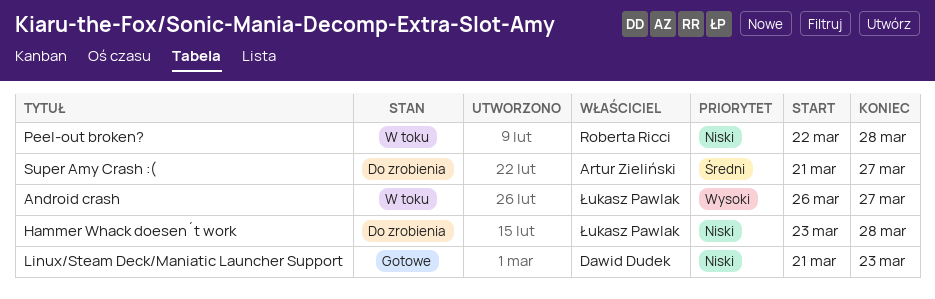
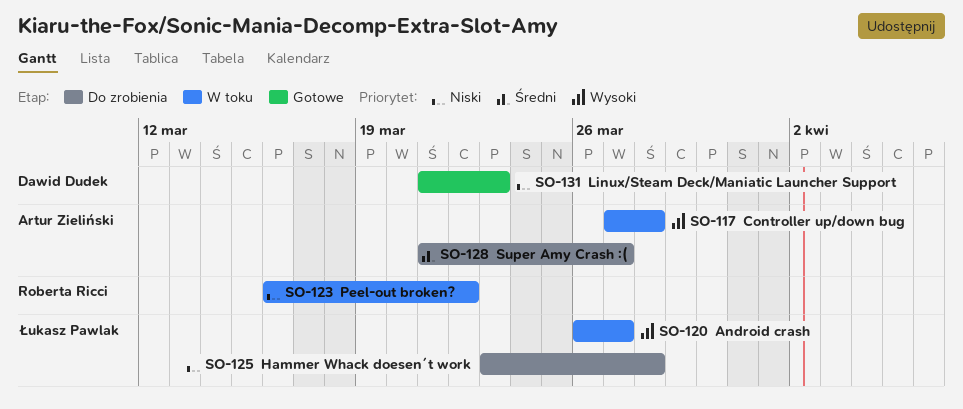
Controller up/down bug: none -> present
Peel-out broken?, start: Mar 22 -> Mar 16
Peel-out broken?, due: Mar 28 -> Mar 22

